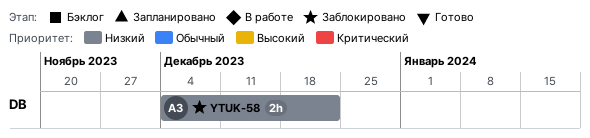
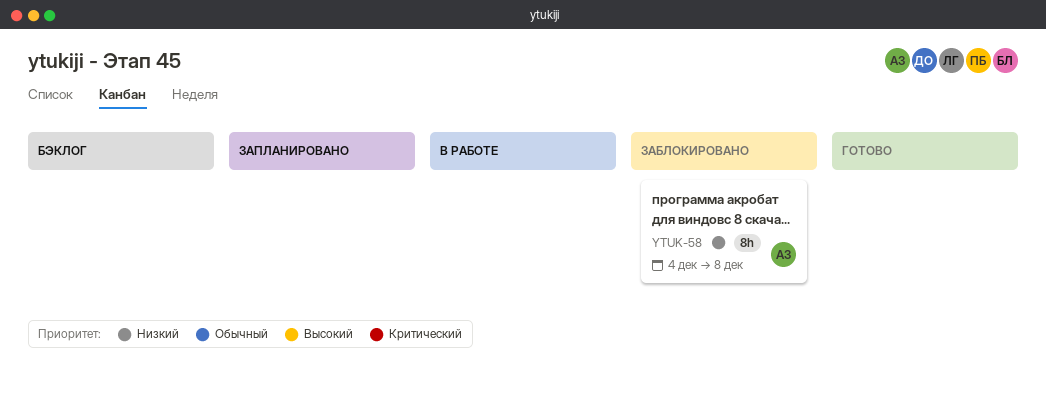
YTUK-58, estimate: 2h -> 8h
YTUK-58, due: Dec 22 -> Dec 8

